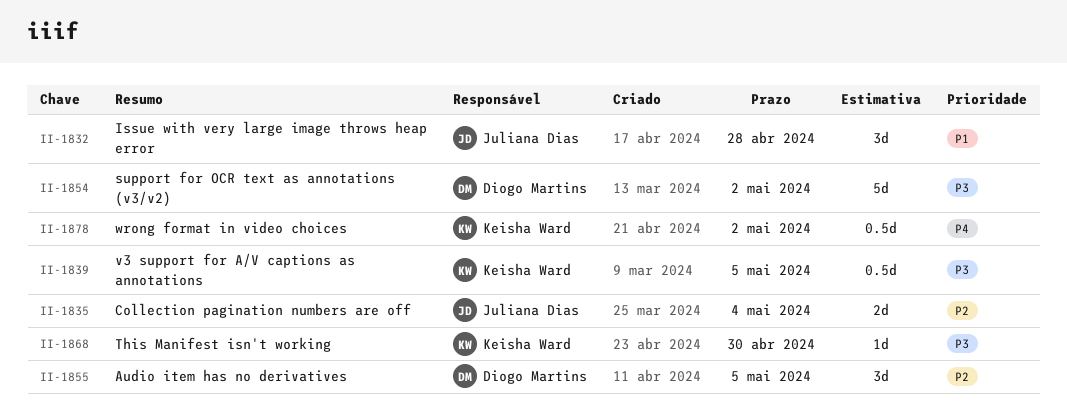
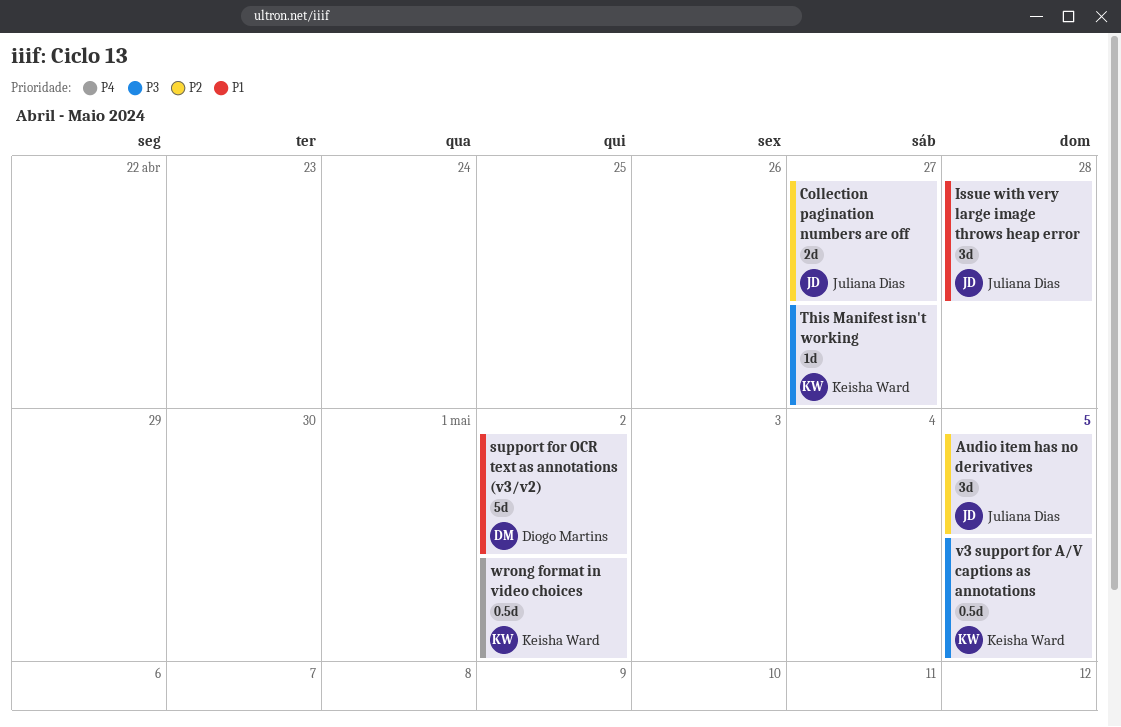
Audio item has no derivatives, owner: Diogo Martins -> Juliana Dias
Collection pagination numbers are off, due: May 4 -> Apr 27
support for OCR text as annotations (v3/v2), priority: P3 -> P1
This Manifest isn't working, due: Apr 30 -> Apr 27

